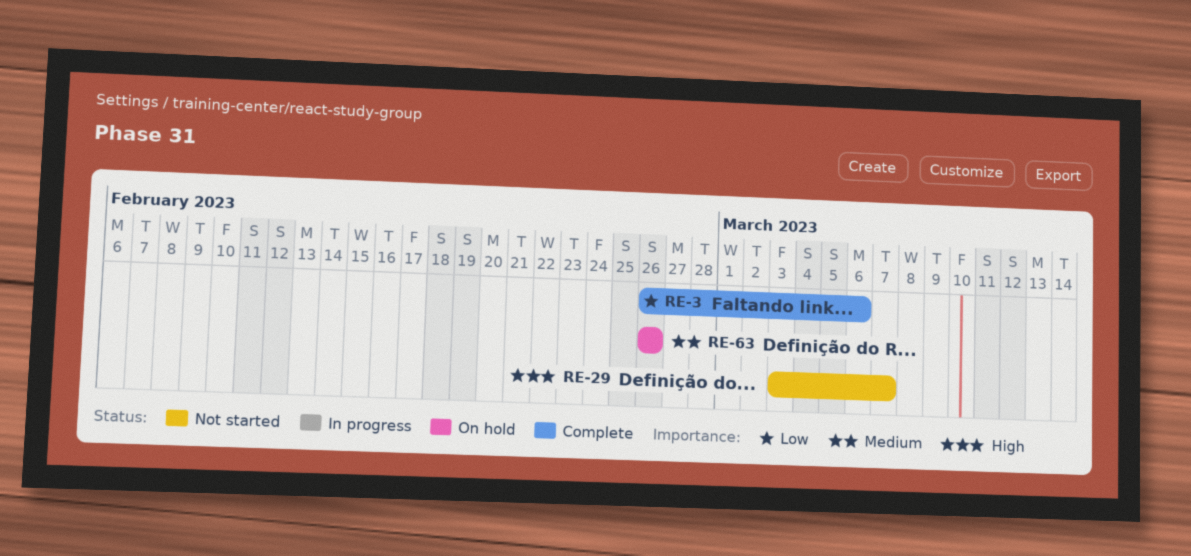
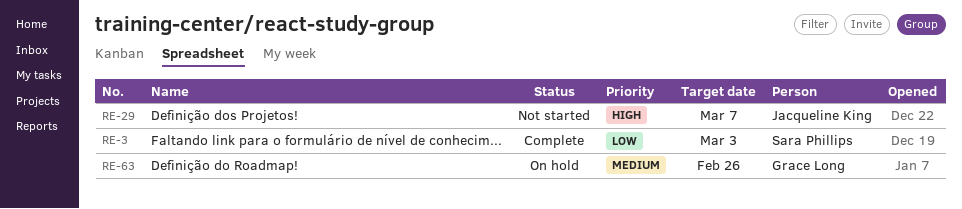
RE-3, due: Mar 6 -> Mar 3

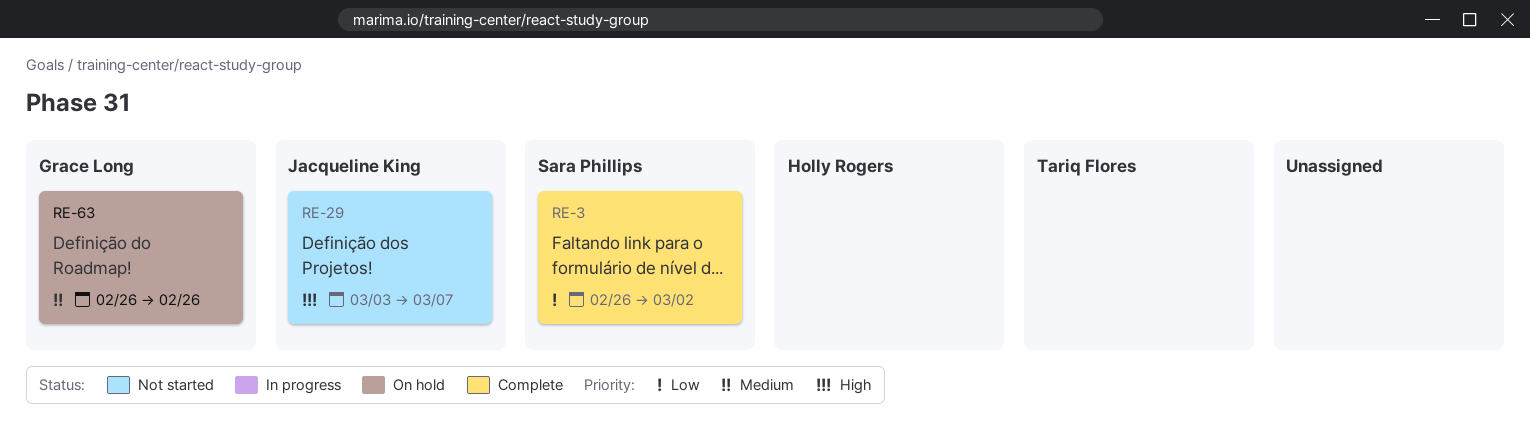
RE-3, due: Mar 3 -> Mar 2

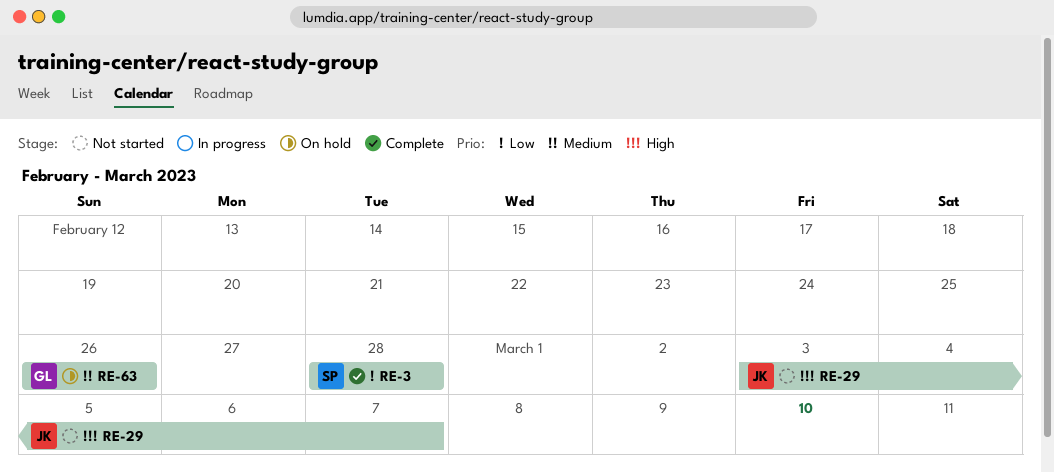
RE-3, start: Feb 26 -> Feb 28
RE-3, due: Mar 2 -> Feb 28

